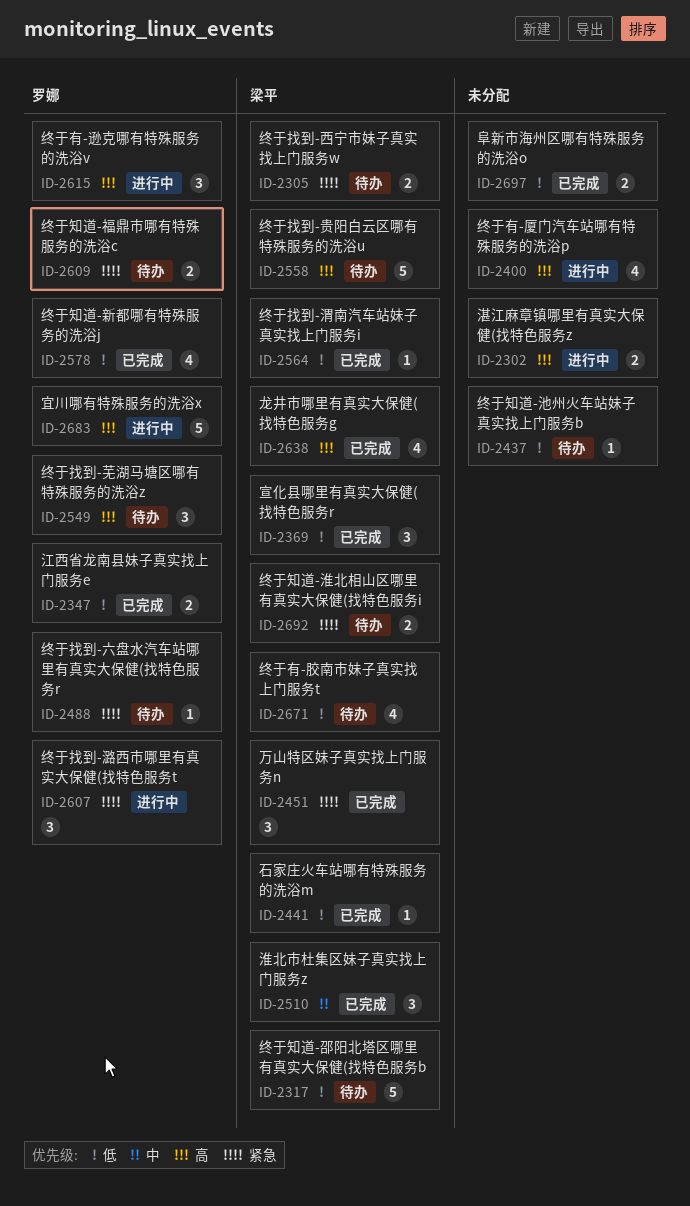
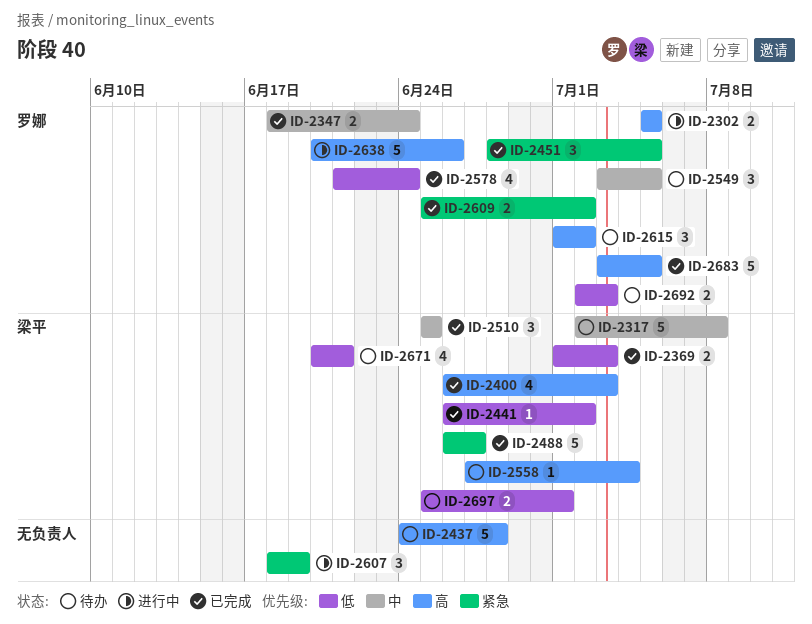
ID-2302, owner: none -> 罗娜
ID-2305: present -> none
ID-2317, priority: 低 -> 中
ID-2347, priority: 低 -> 中
ID-2369, estimate: 3 -> 2
ID-2400, status: 进行中 -> 已完成
ID-2400, owner: none -> 梁平
ID-2437, priority: 低 -> 高
ID-2437, estimate: 1 -> 5
ID-2451, owner: 梁平 -> 罗娜
ID-2488, status: 待办 -> 已完成
ID-2488, owner: 罗娜 -> 梁平
ID-2488, estimate: 1 -> 5
ID-2549, priority: 高 -> 中
ID-2558, estimate: 5 -> 1
ID-2564: present -> none
ID-2607, owner: 罗娜 -> none
ID-2609, status: 待办 -> 已完成
ID-2615, status: 进行中 -> 待办
ID-2638, status: 已完成 -> 进行中
ID-2638, owner: 梁平 -> 罗娜
ID-2638, estimate: 4 -> 5
ID-2683, status: 进行中 -> 已完成
ID-2692, owner: 梁平 -> 罗娜
ID-2692, priority: 紧急 -> 低
ID-2697, status: 已完成 -> 待办
ID-2697, owner: none -> 梁平

